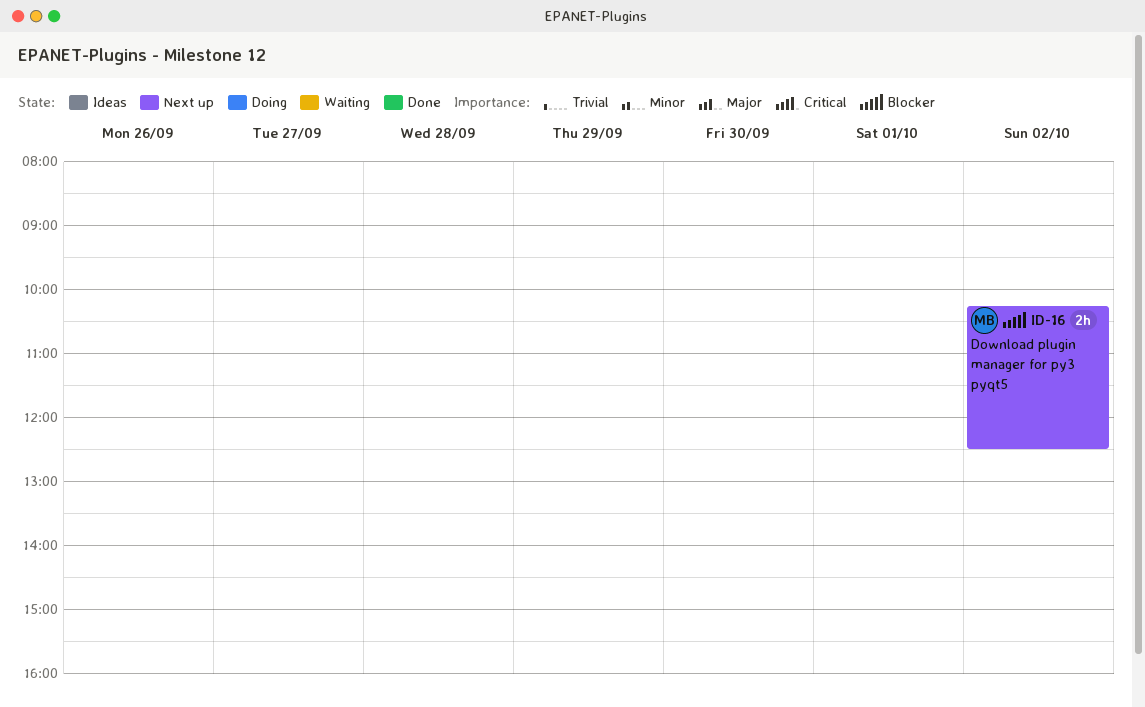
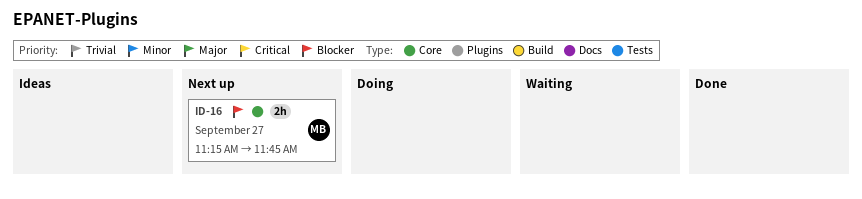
ID-16, day: Oct 2 -> Sep 27
ID-16, begins: 10:15 -> 11:15
ID-16, ends: 12:30 -> 11:45

